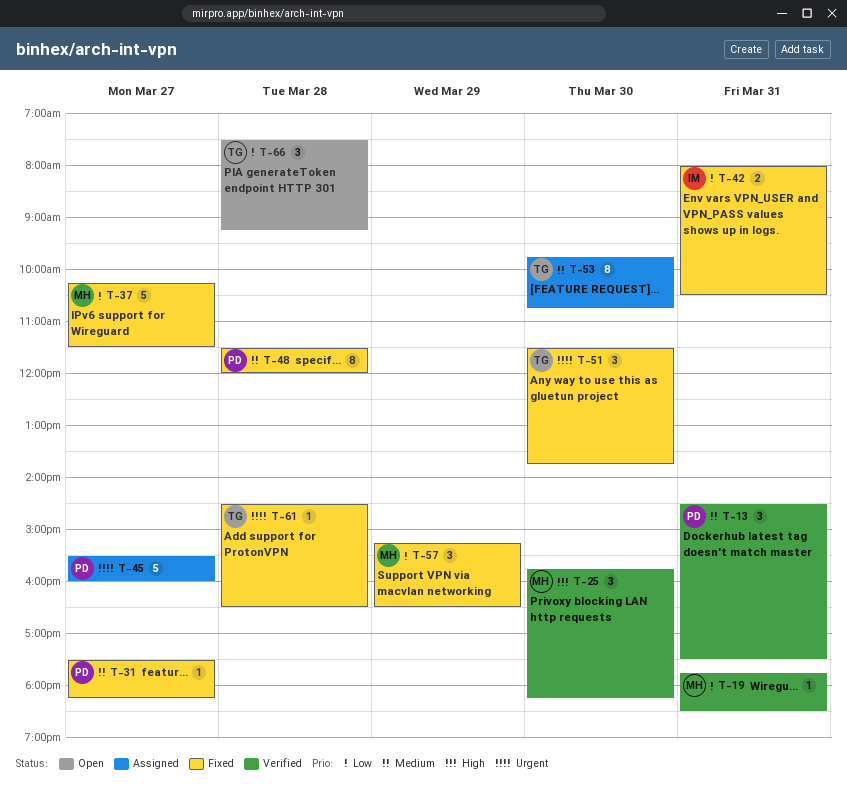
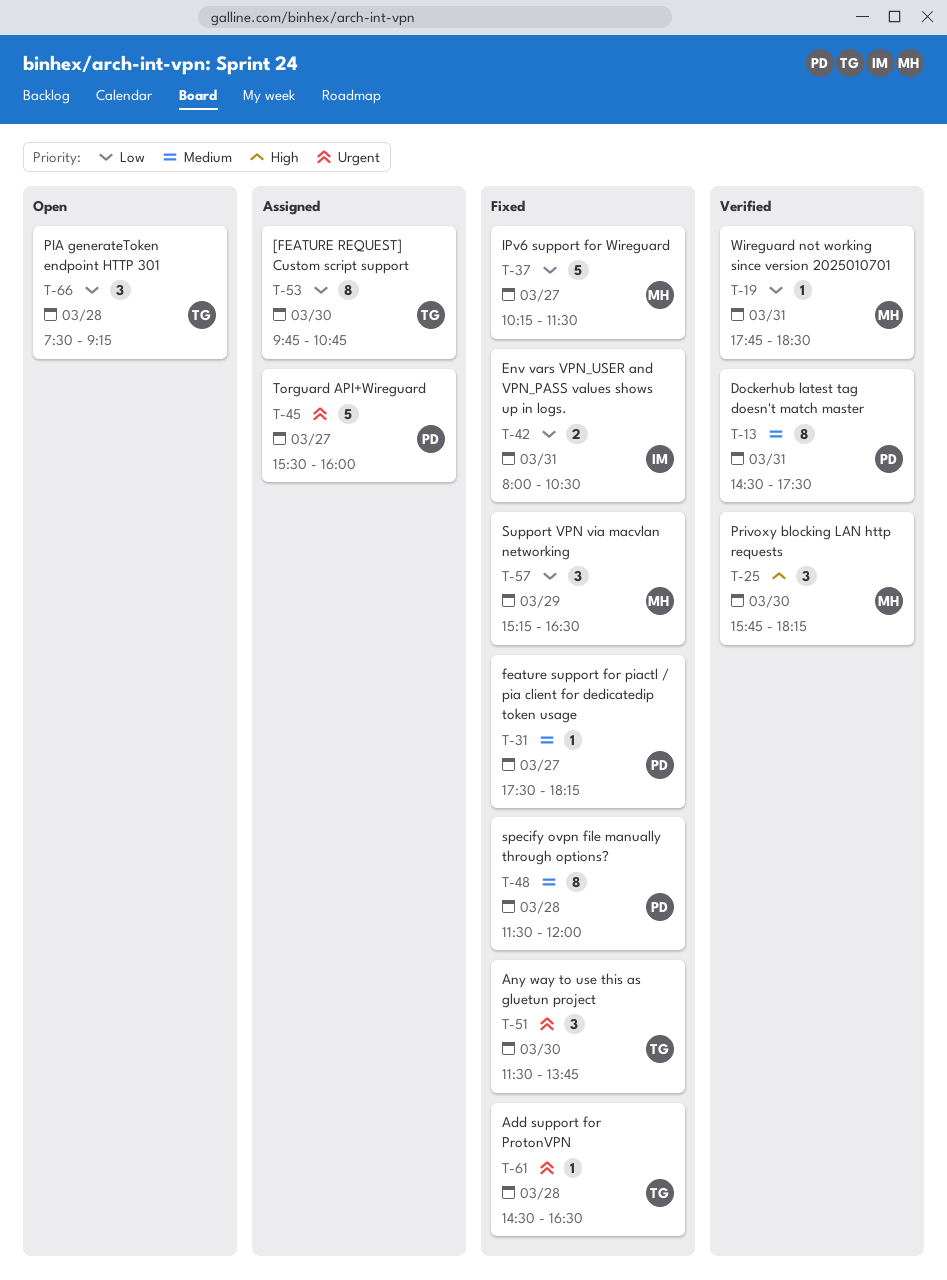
T-13, estimate: 3 -> 8
T-53, priority: Medium -> Low

